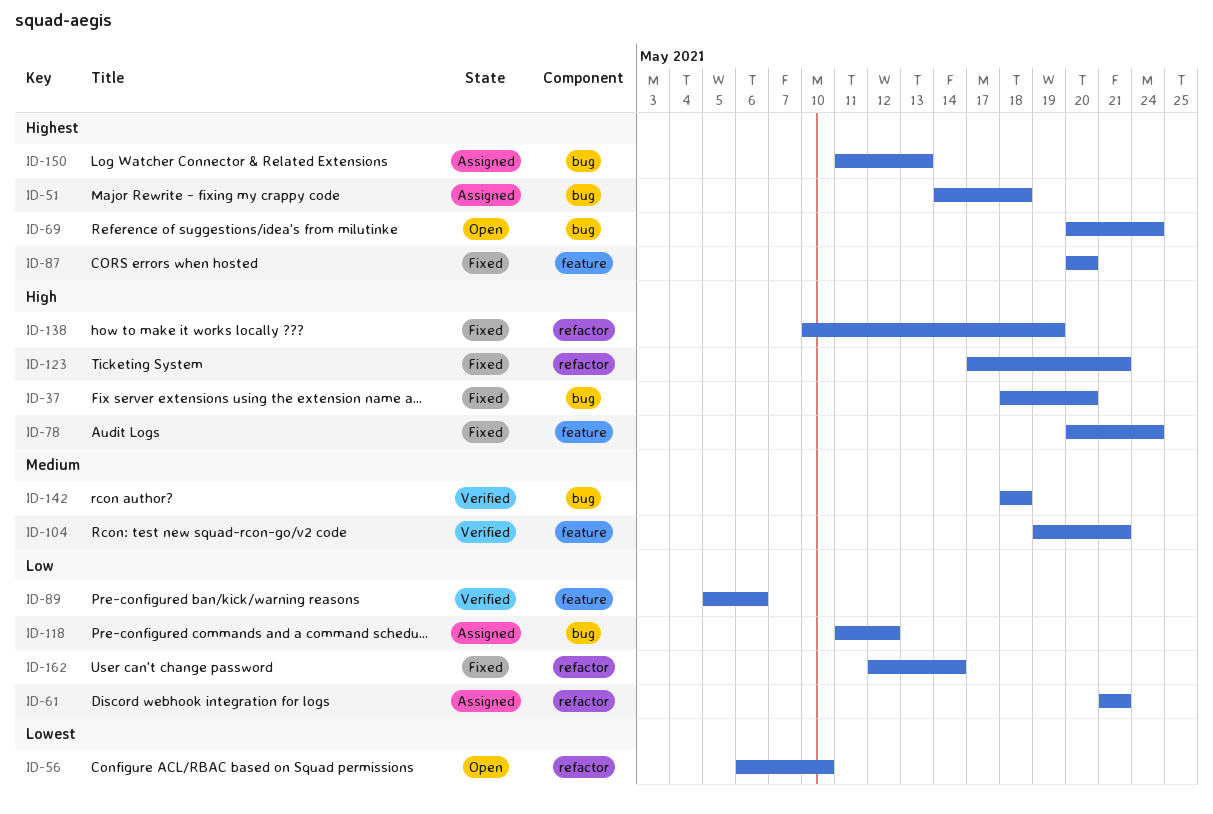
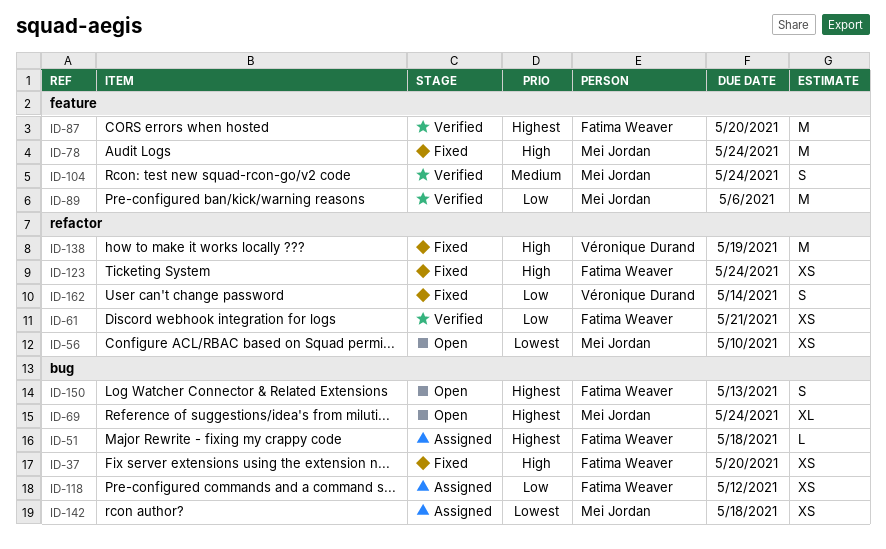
ID-61, status: Assigned -> Verified
ID-87, status: Fixed -> Verified
ID-104, due: May 21 -> May 24
ID-123, due: May 21 -> May 24
ID-142, status: Verified -> Assigned
ID-142, priority: Medium -> Lowest
ID-150, status: Assigned -> Open

